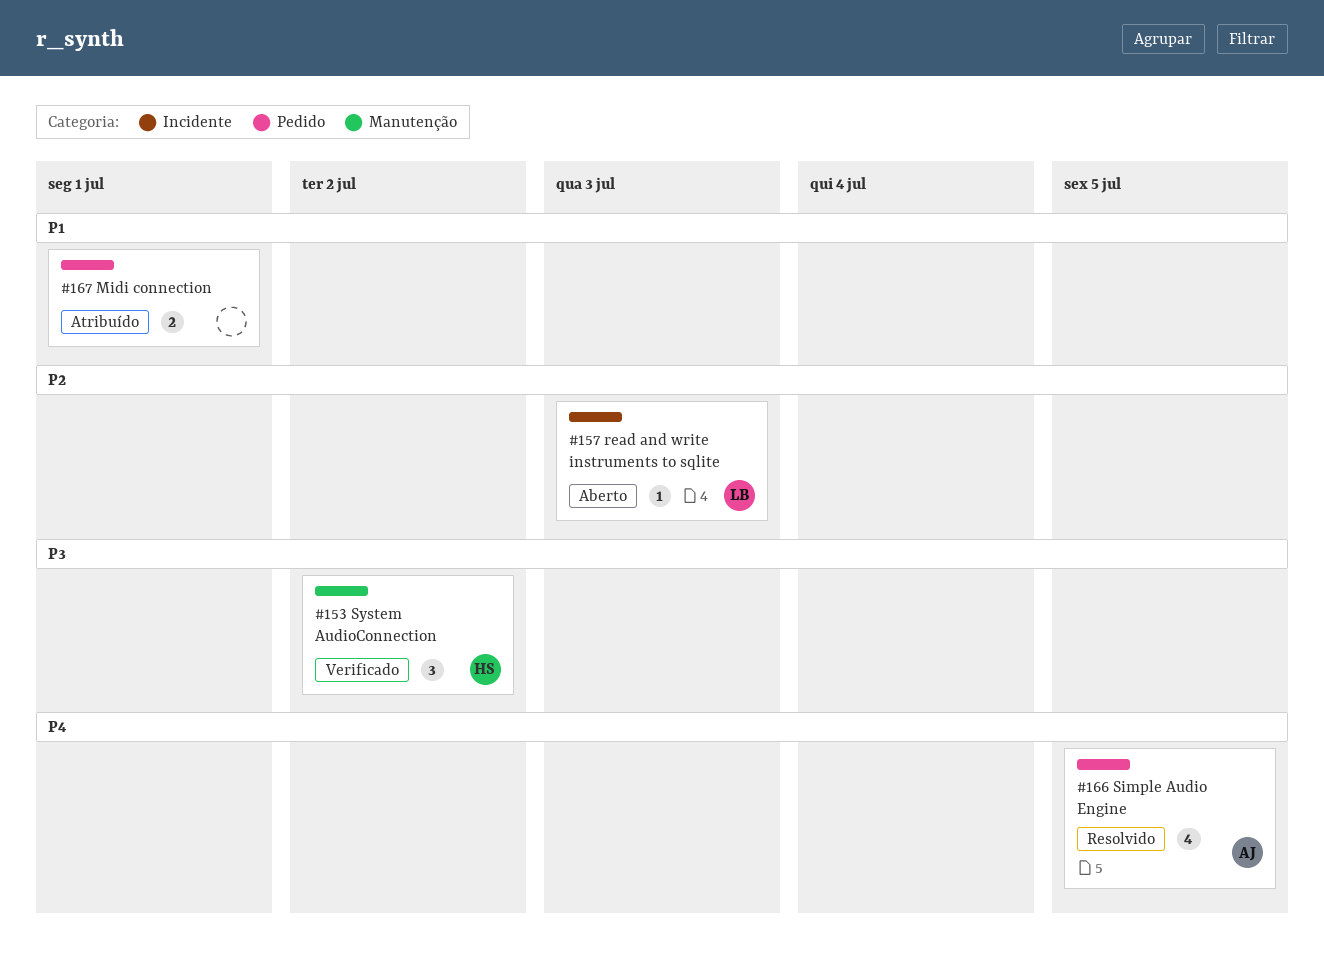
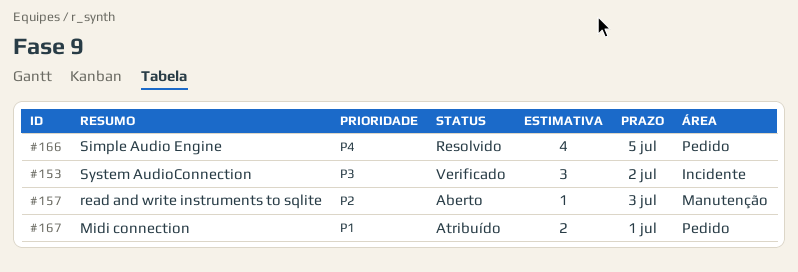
#153, label: Manutenção -> Incidente
#157, label: Incidente -> Manutenção

